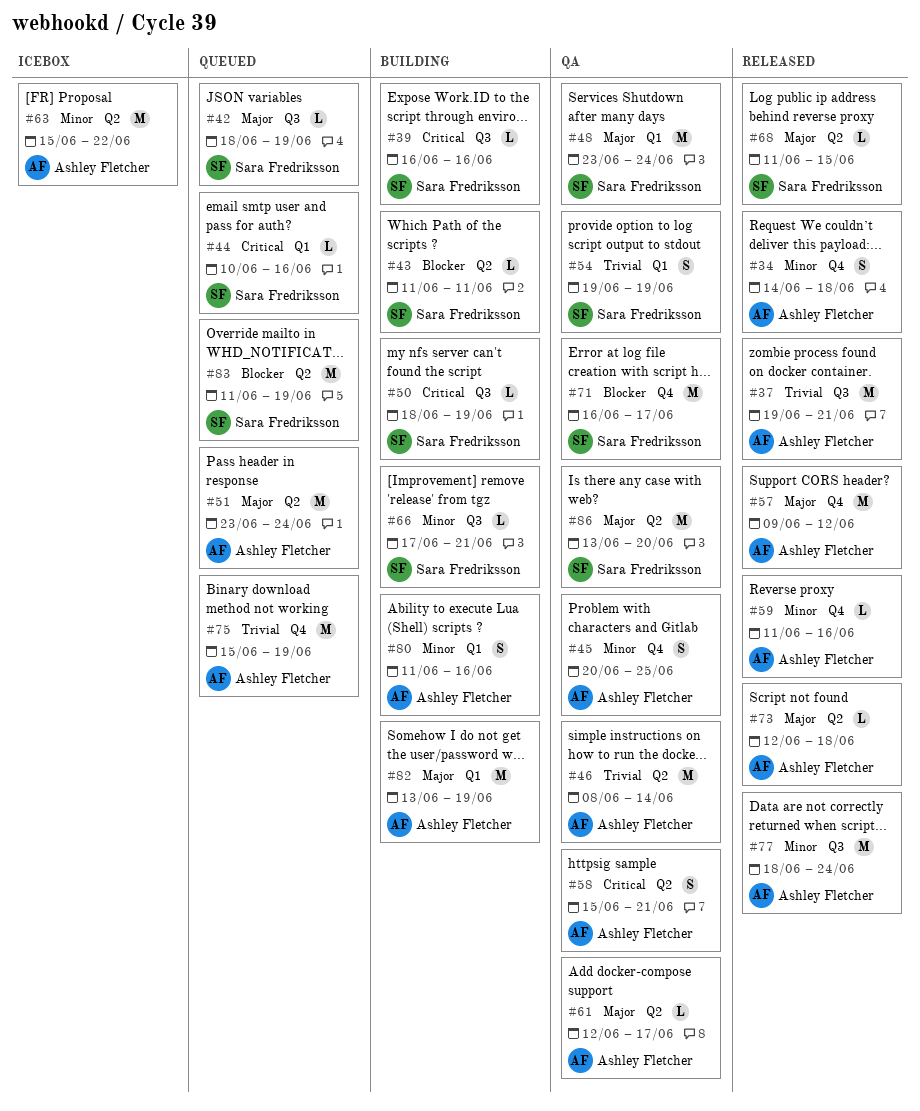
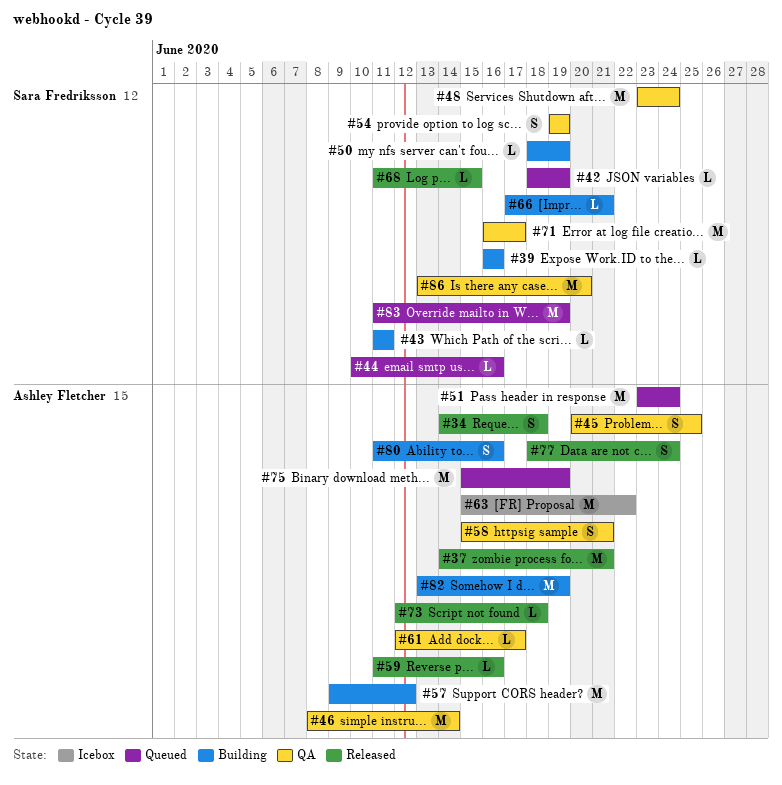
#37, start: Jun 19 -> Jun 14
#57, status: Released -> Building
#77, estimate: M -> S

